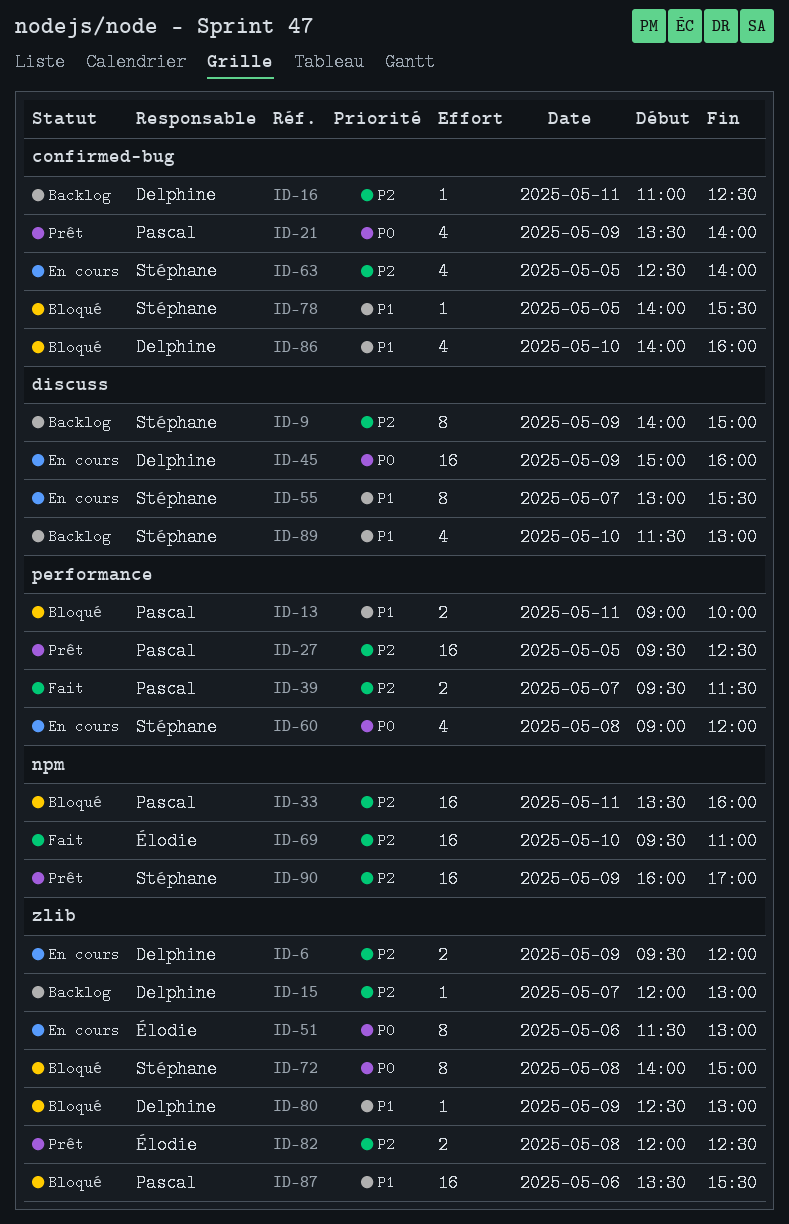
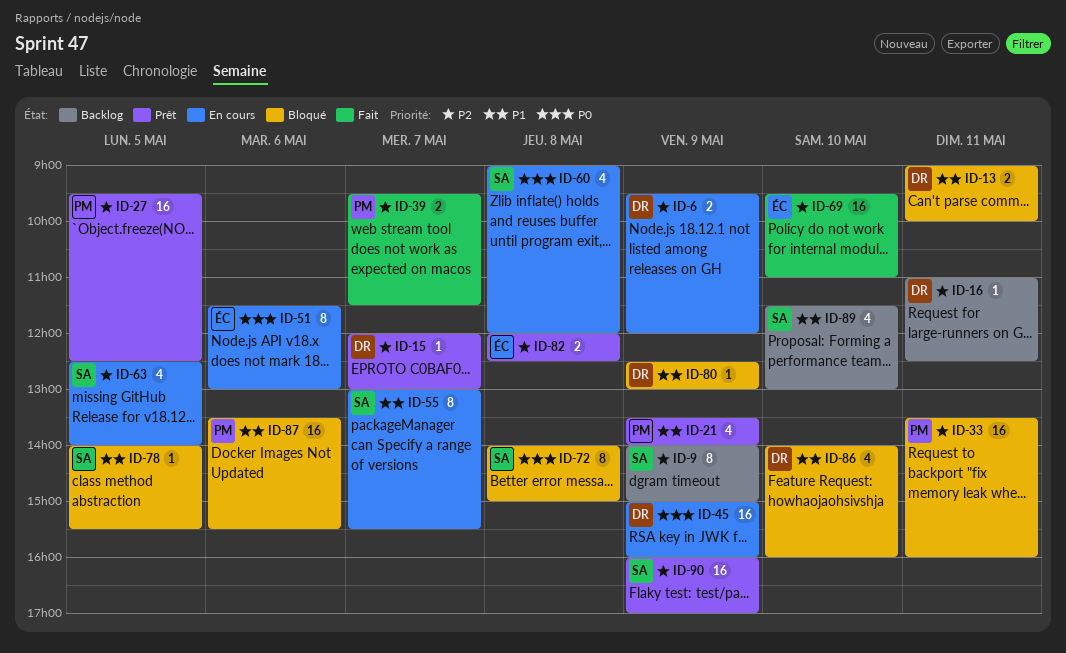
ID-13, owner: Pascal -> Delphine
ID-15, status: Backlog -> Prêt
ID-21, priority: P0 -> P1

